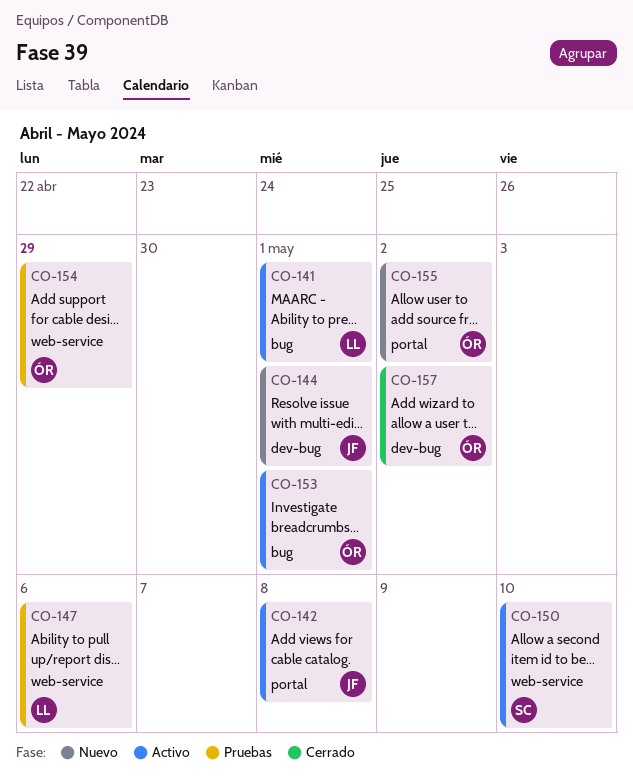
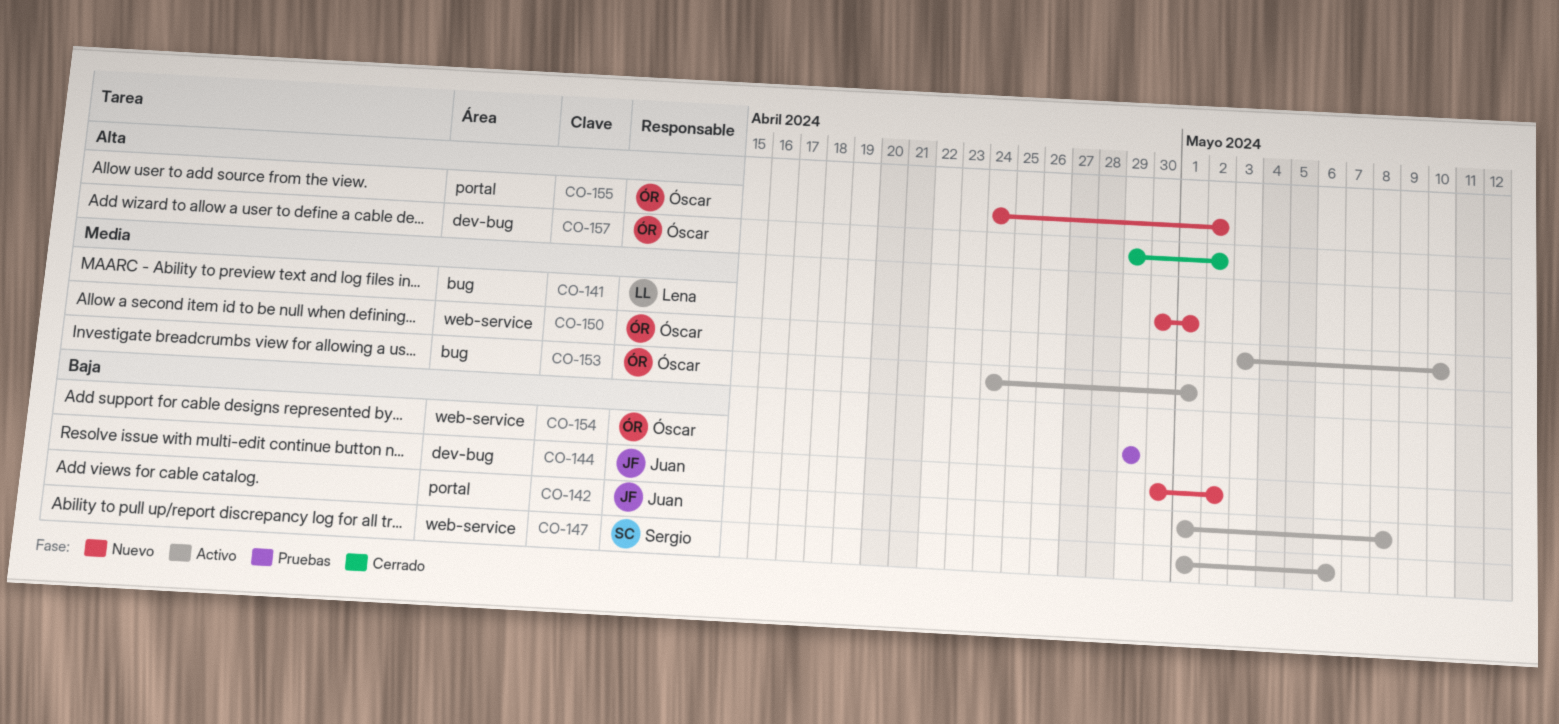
CO-141, status: Activo -> Nuevo
CO-144, due: May 1 -> May 2
CO-147, status: Pruebas -> Activo
CO-147, owner: Lena -> Sergio
CO-150, owner: Sergio -> Óscar

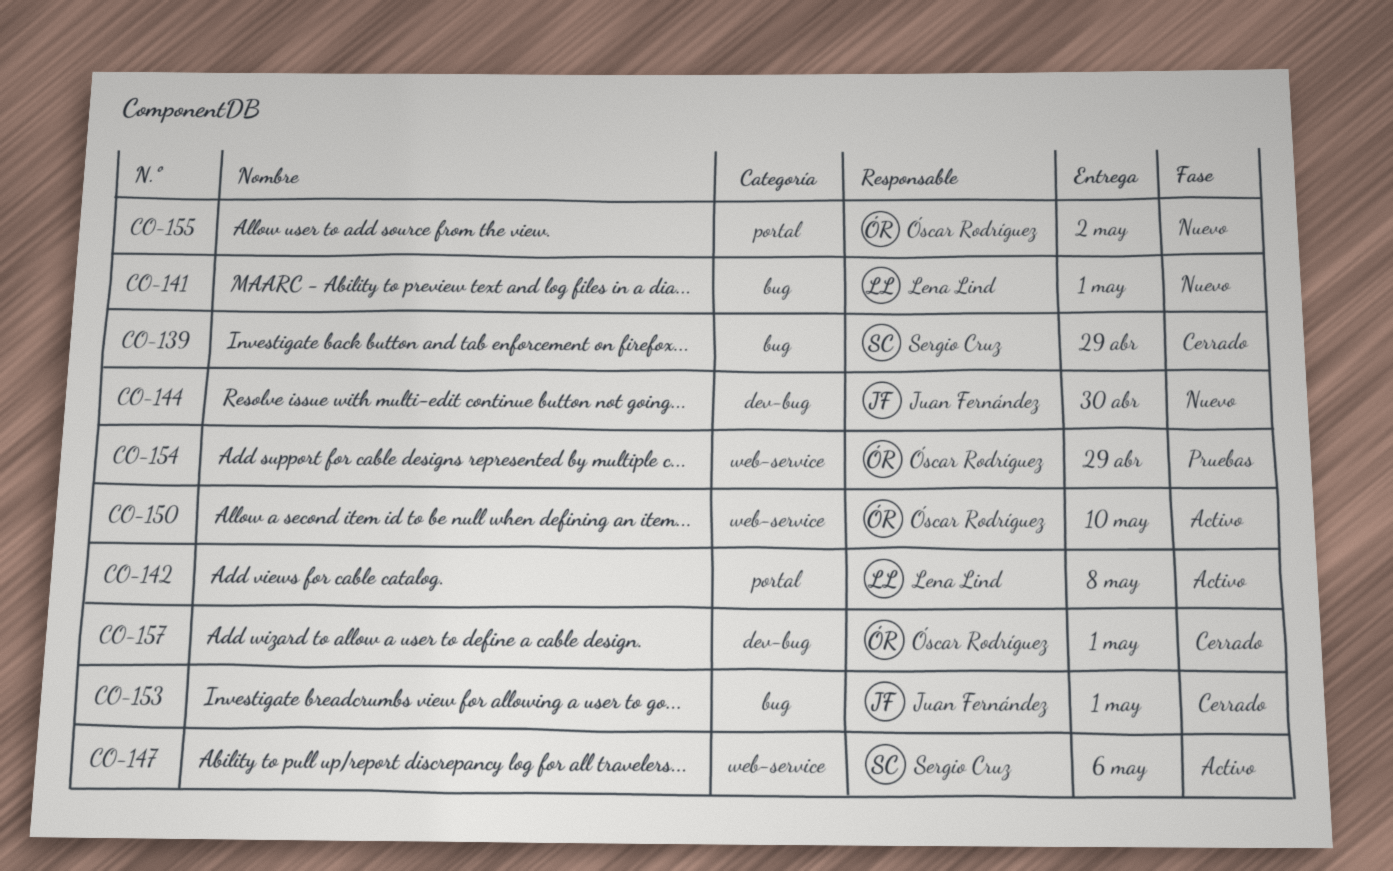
CO-139: none -> present
CO-142, owner: Juan Fernández -> Lena Lind
CO-144, due: May 2 -> Apr 30
CO-153, status: Activo -> Cerrado
CO-153, owner: Óscar Rodríguez -> Juan Fernández
CO-157, due: May 2 -> May 1

